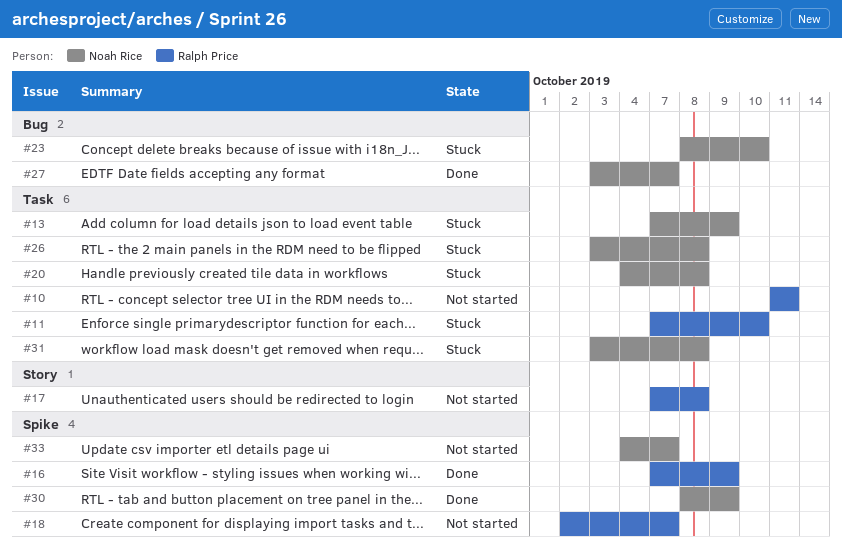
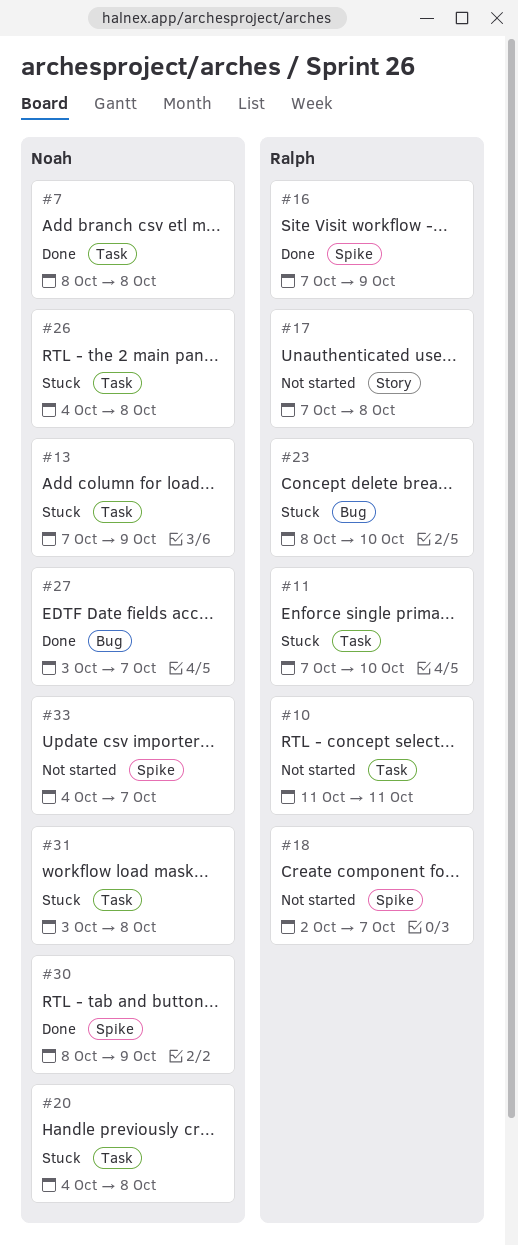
#7: none -> present
#23, owner: Noah Rice -> Ralph Price
#26, start: Oct 3 -> Oct 4

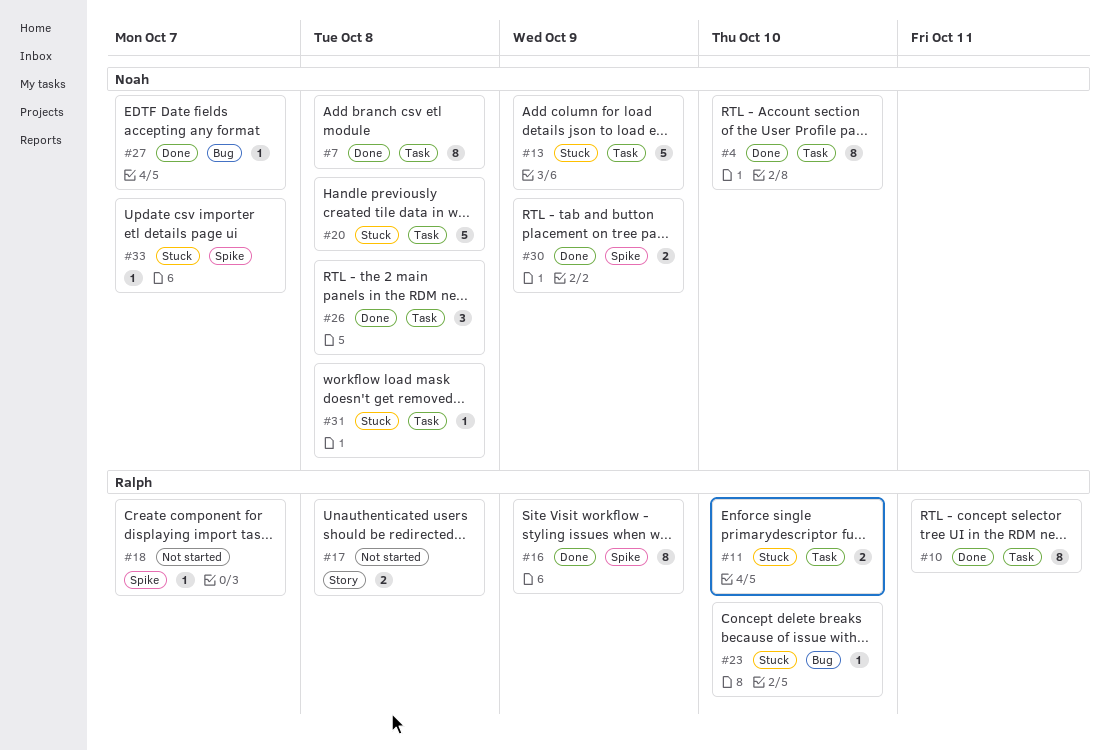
#4: none -> present
#10, status: Not started -> Done
#26, status: Stuck -> Done
#33, status: Not started -> Stuck

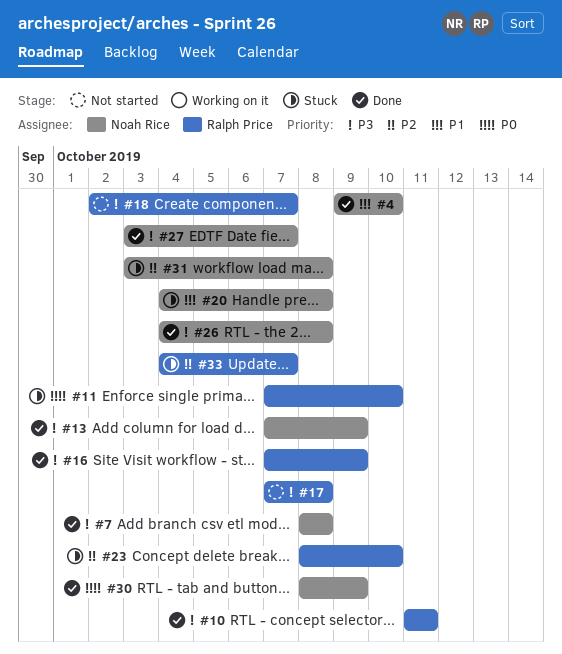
#13, status: Stuck -> Done
#33, owner: Noah Rice -> Ralph Price

